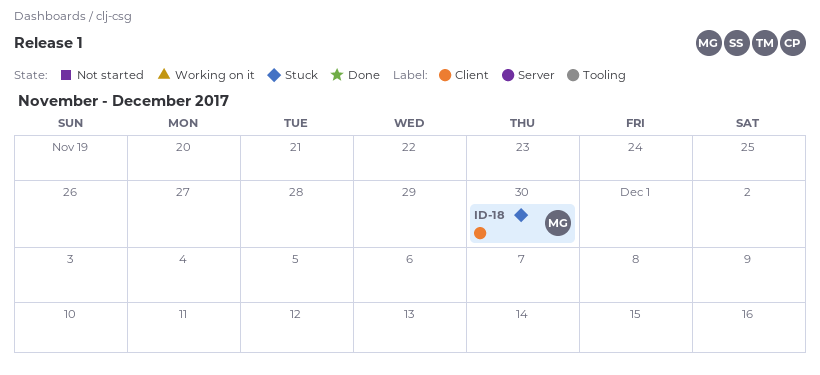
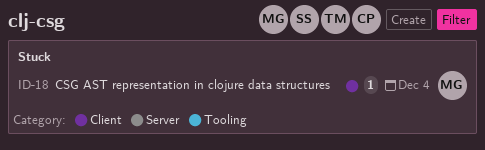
ID-18, due: Nov 30 -> Dec 4

